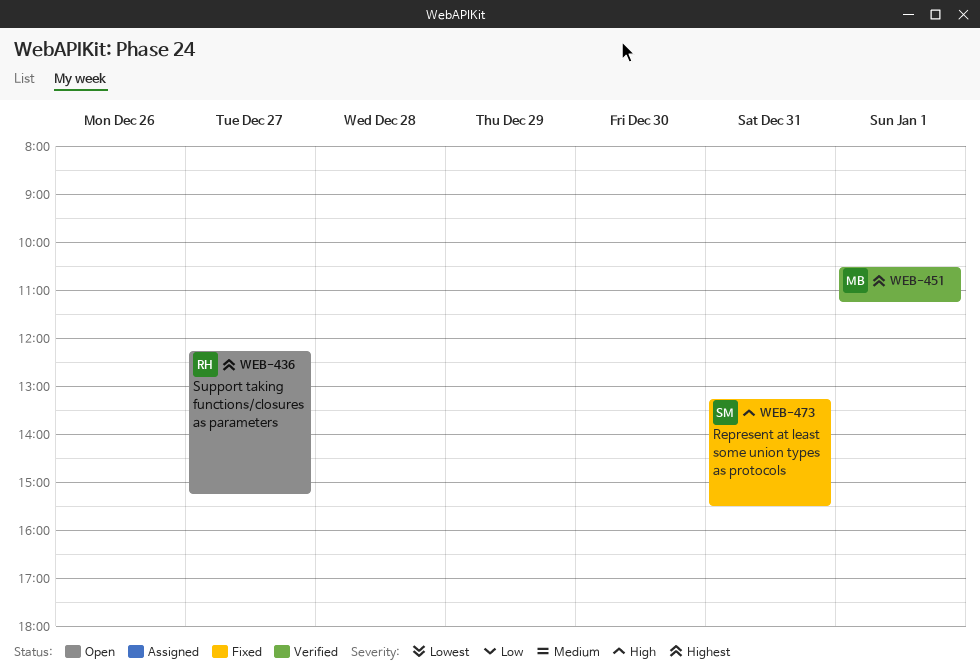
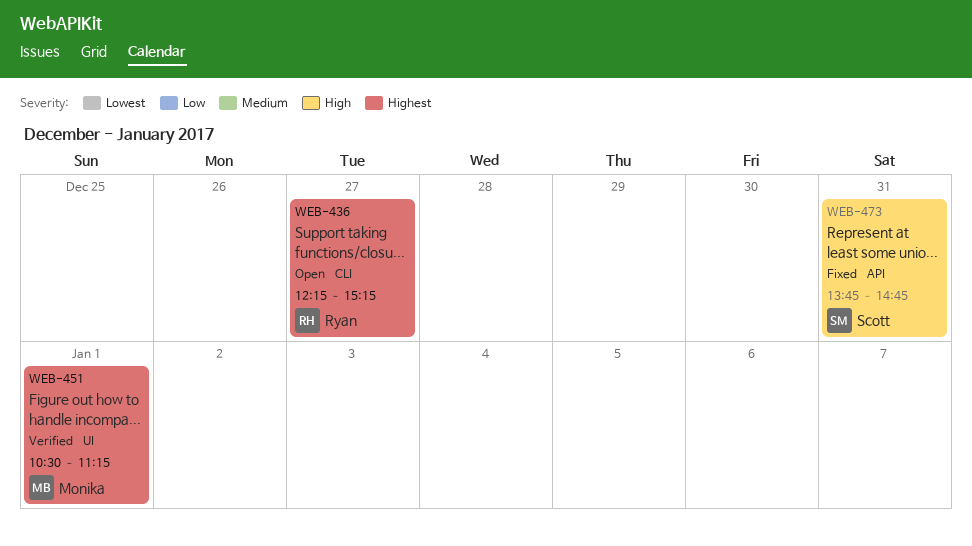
WEB-473, begins: 13:15 -> 13:45
WEB-473, ends: 15:30 -> 14:45

